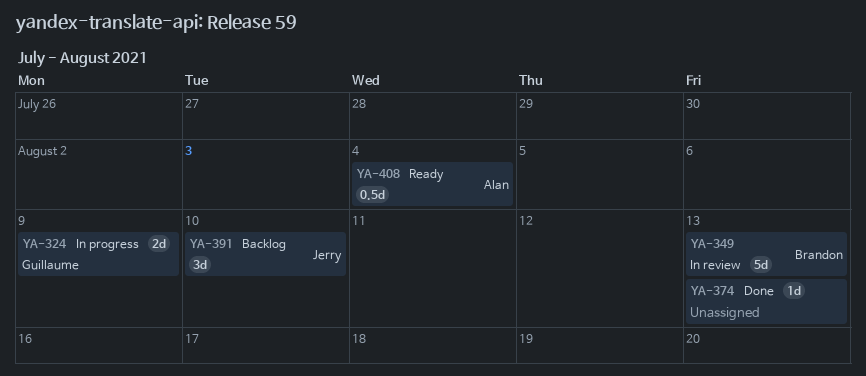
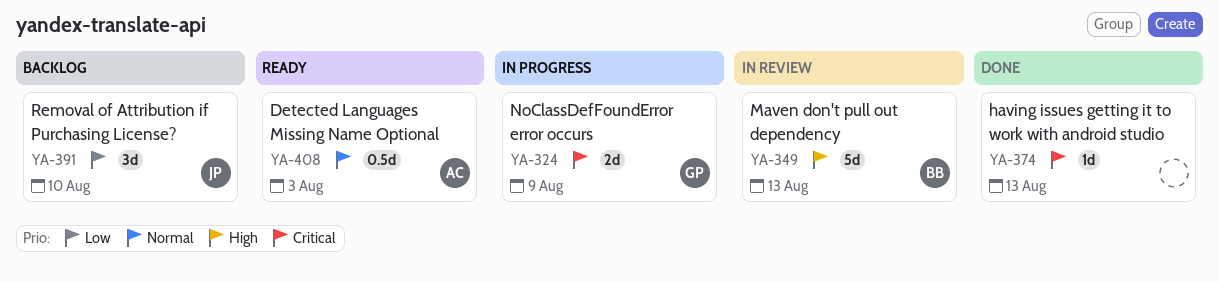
YA-408, due: Aug 4 -> Aug 3

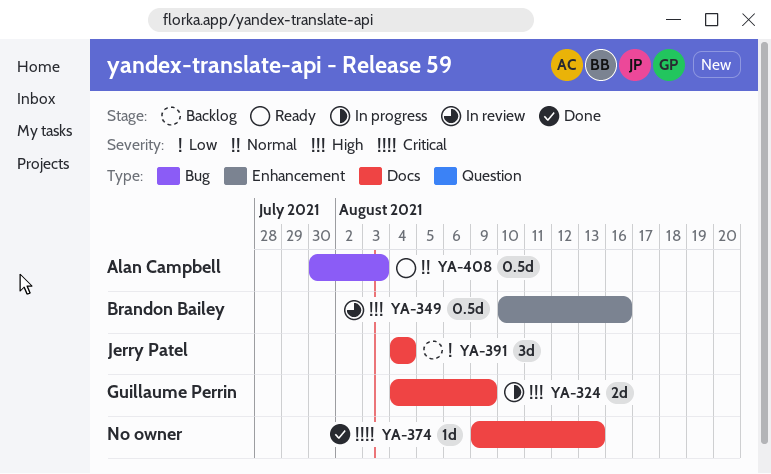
YA-324, priority: Critical -> High
YA-349, estimate: 5d -> 0.5d
YA-349, due: Aug 13 -> Aug 16
YA-391, due: Aug 10 -> Aug 4

